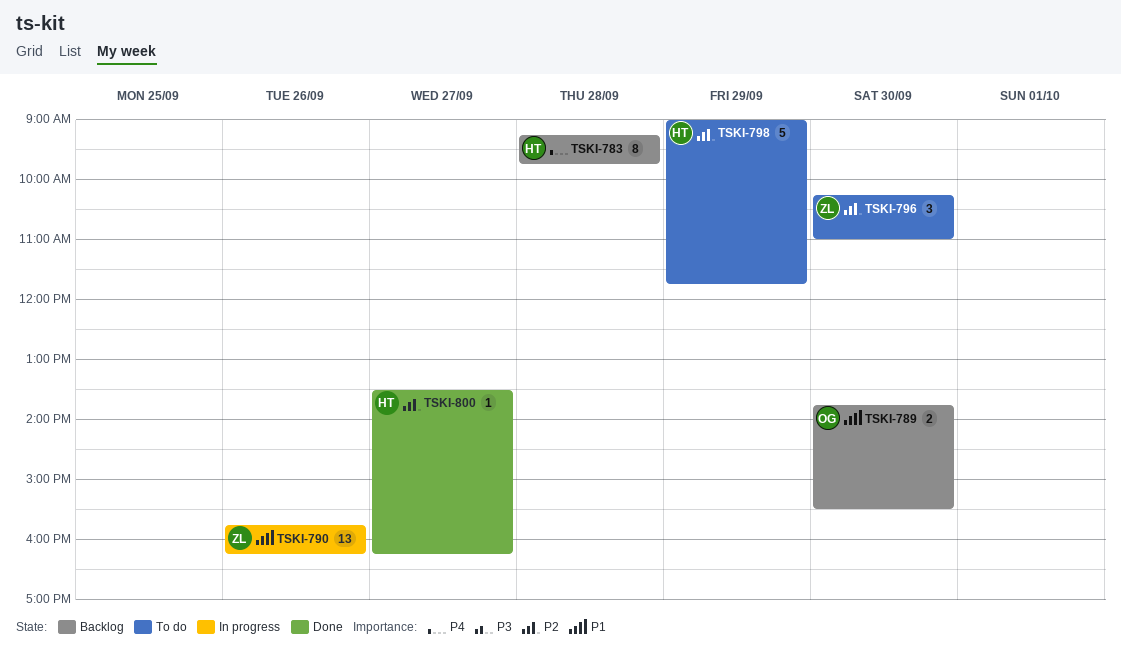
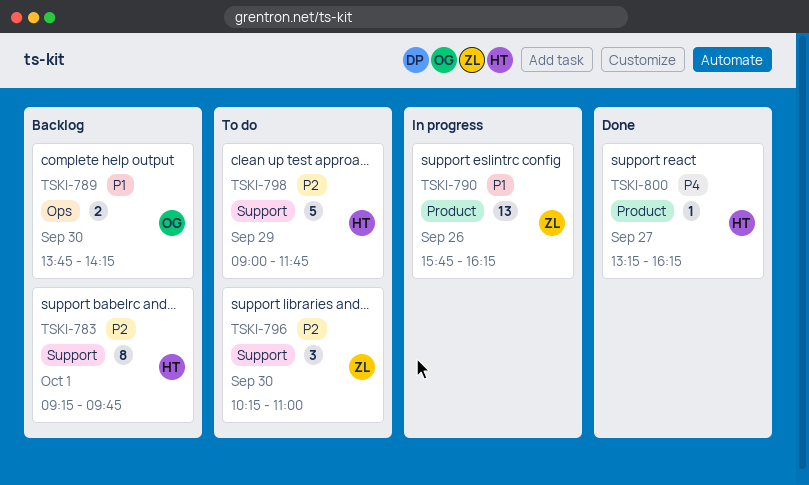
TSKI-783, priority: P4 -> P2
TSKI-783, day: Sep 28 -> Oct 1
TSKI-789, ends: 15:30 -> 14:15
TSKI-800, priority: P2 -> P4
TSKI-800, begins: 13:30 -> 13:15

